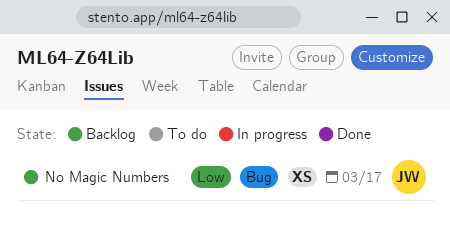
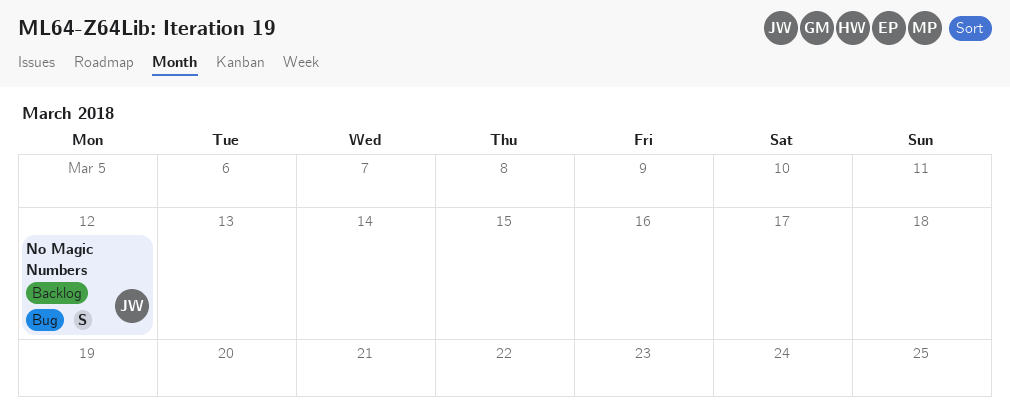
No Magic Numbers, estimate: XS -> S
No Magic Numbers, due: Mar 17 -> Mar 12

